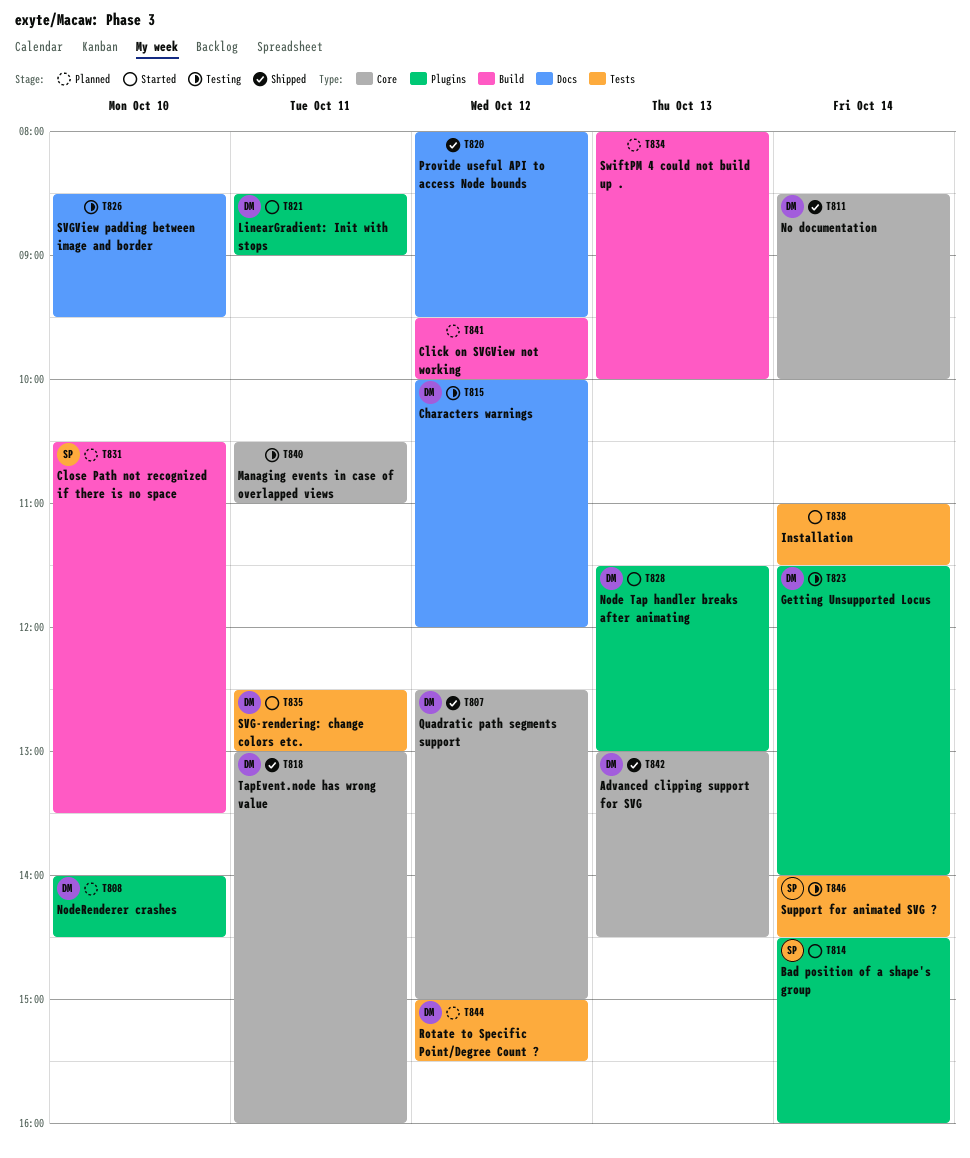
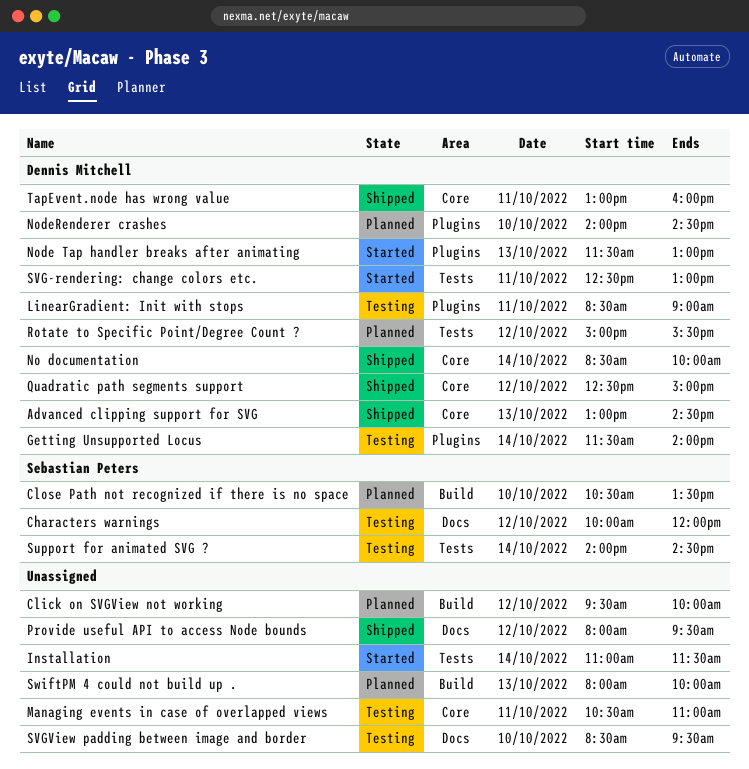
Bad position of a shape's group: present -> none
Characters warnings, owner: Dennis Mitchell -> Sebastian Peters
LinearGradient: Init with stops, status: Started -> Testing

